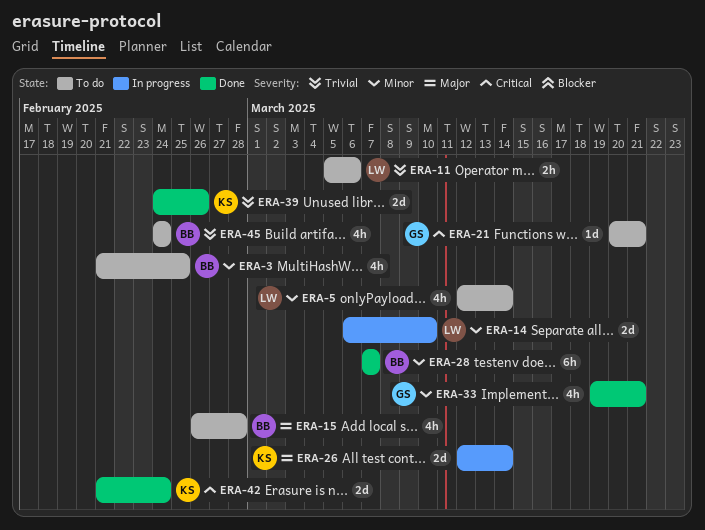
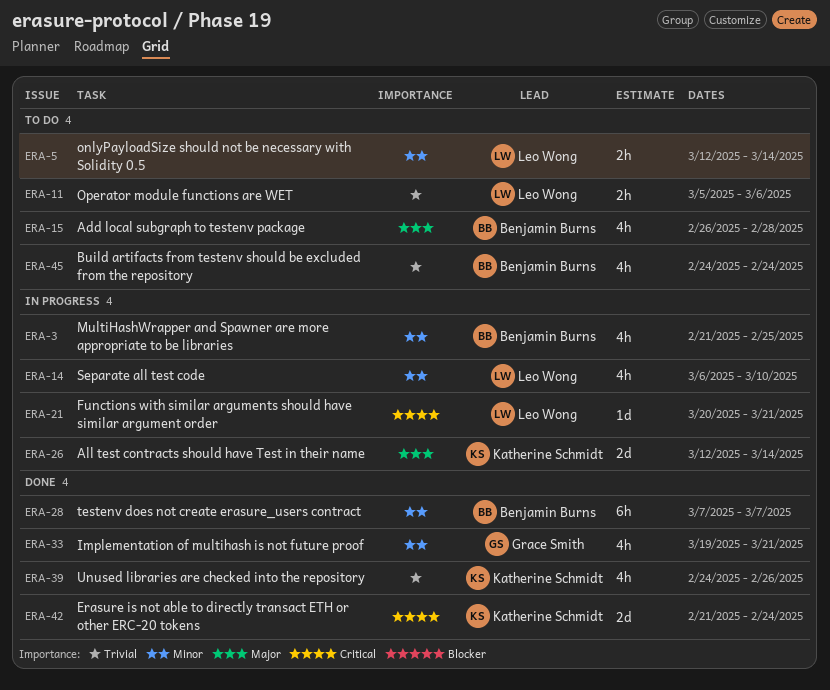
ERA-3, status: To do -> In progress
ERA-5, estimate: 4h -> 2h
ERA-14, estimate: 2d -> 4h
ERA-21, status: To do -> In progress
ERA-21, owner: Grace Smith -> Leo Wong
ERA-39, estimate: 2d -> 4h

